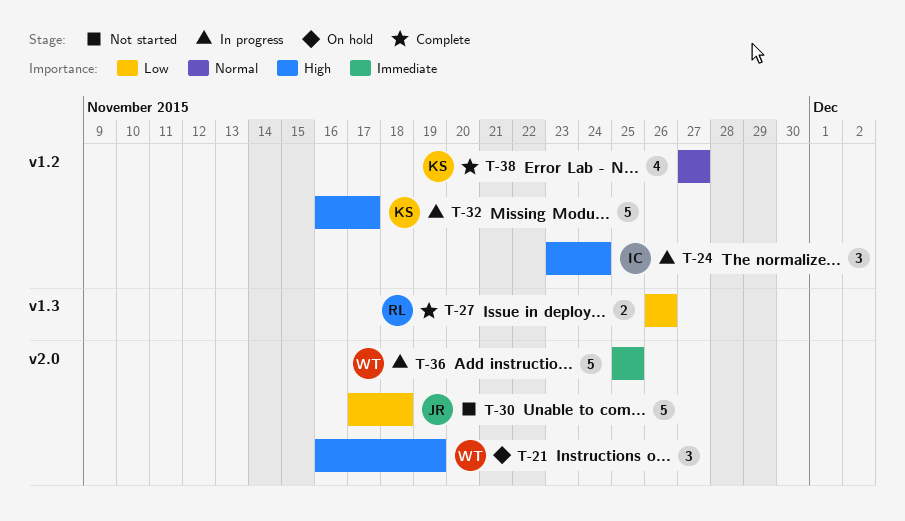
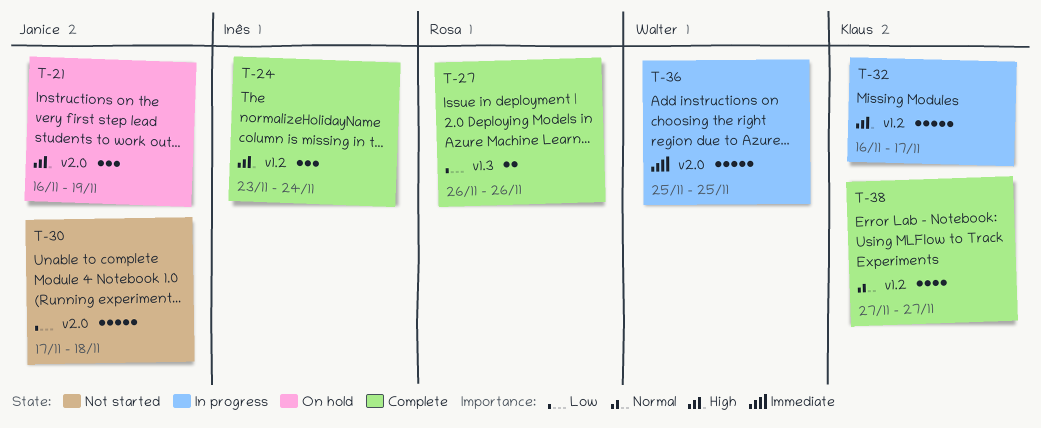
T-21, owner: Walter -> Janice
T-24, status: In progress -> Complete

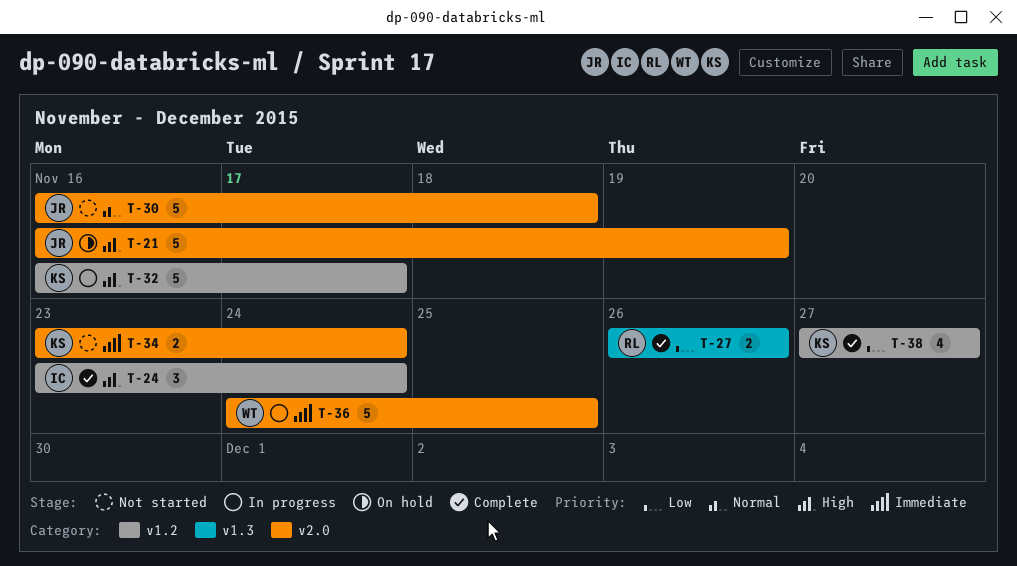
T-21, estimate: 3 -> 5
T-30, priority: Low -> Normal
T-30, start: Nov 17 -> Nov 16
T-34: none -> present
T-36, start: Nov 25 -> Nov 24
T-38, priority: Normal -> Low

